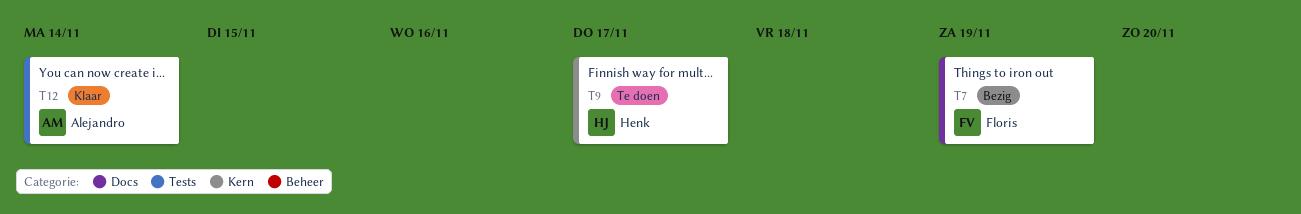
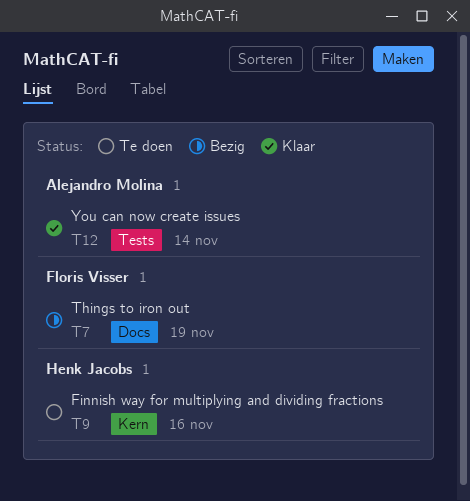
T9, due: Nov 17 -> Nov 16

